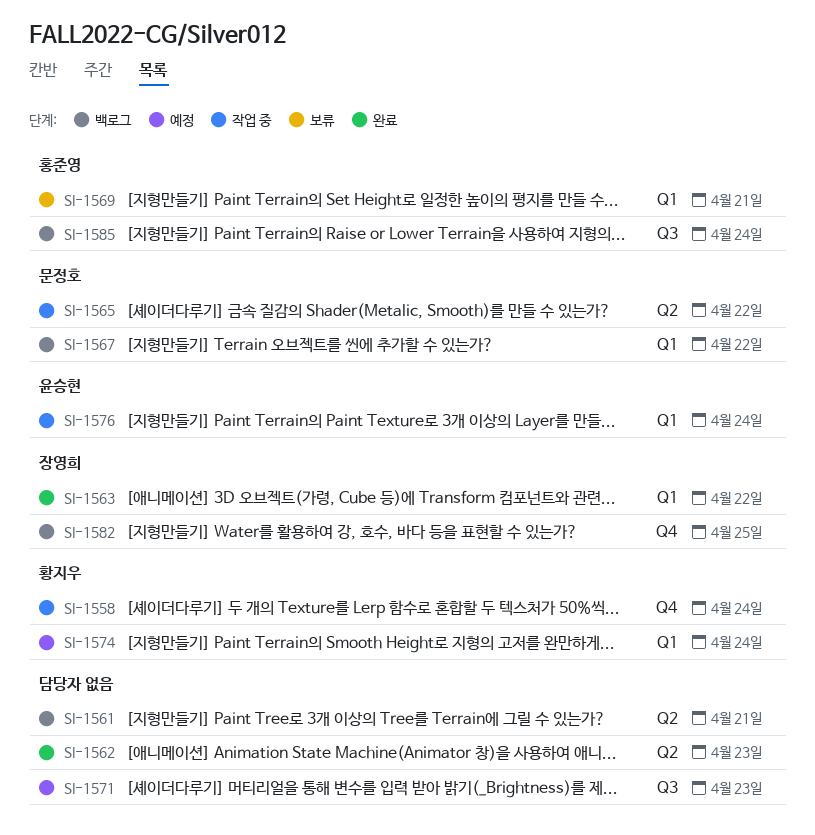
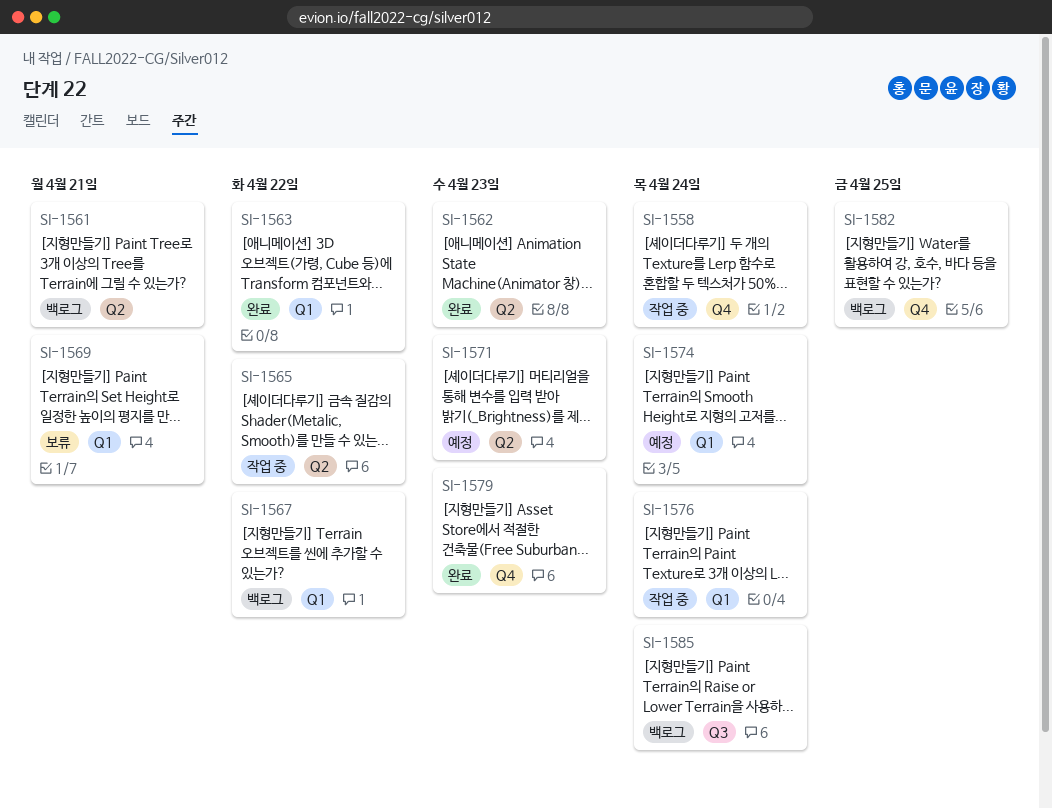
SI-1571, label: Q3 -> Q2
SI-1579: none -> present

